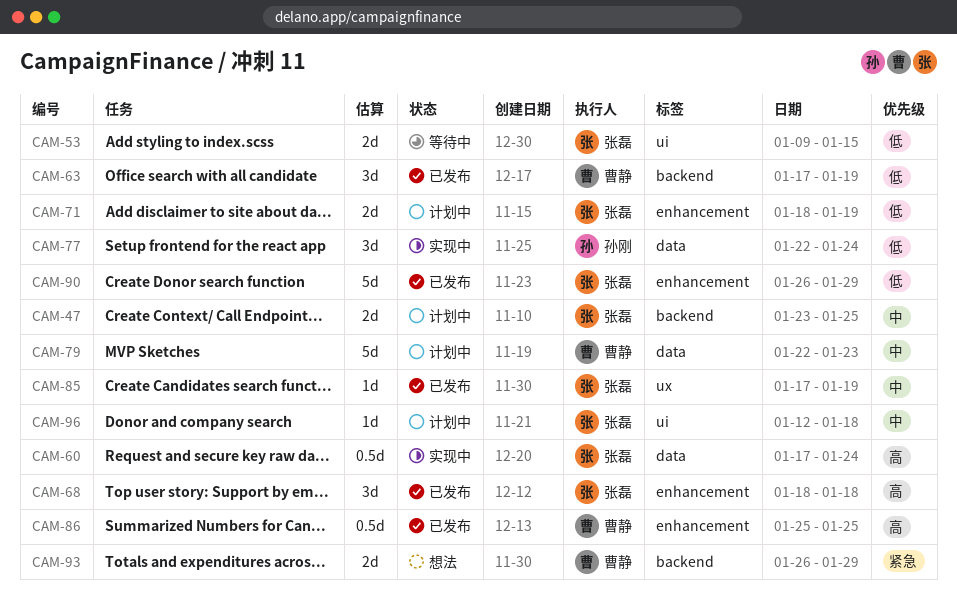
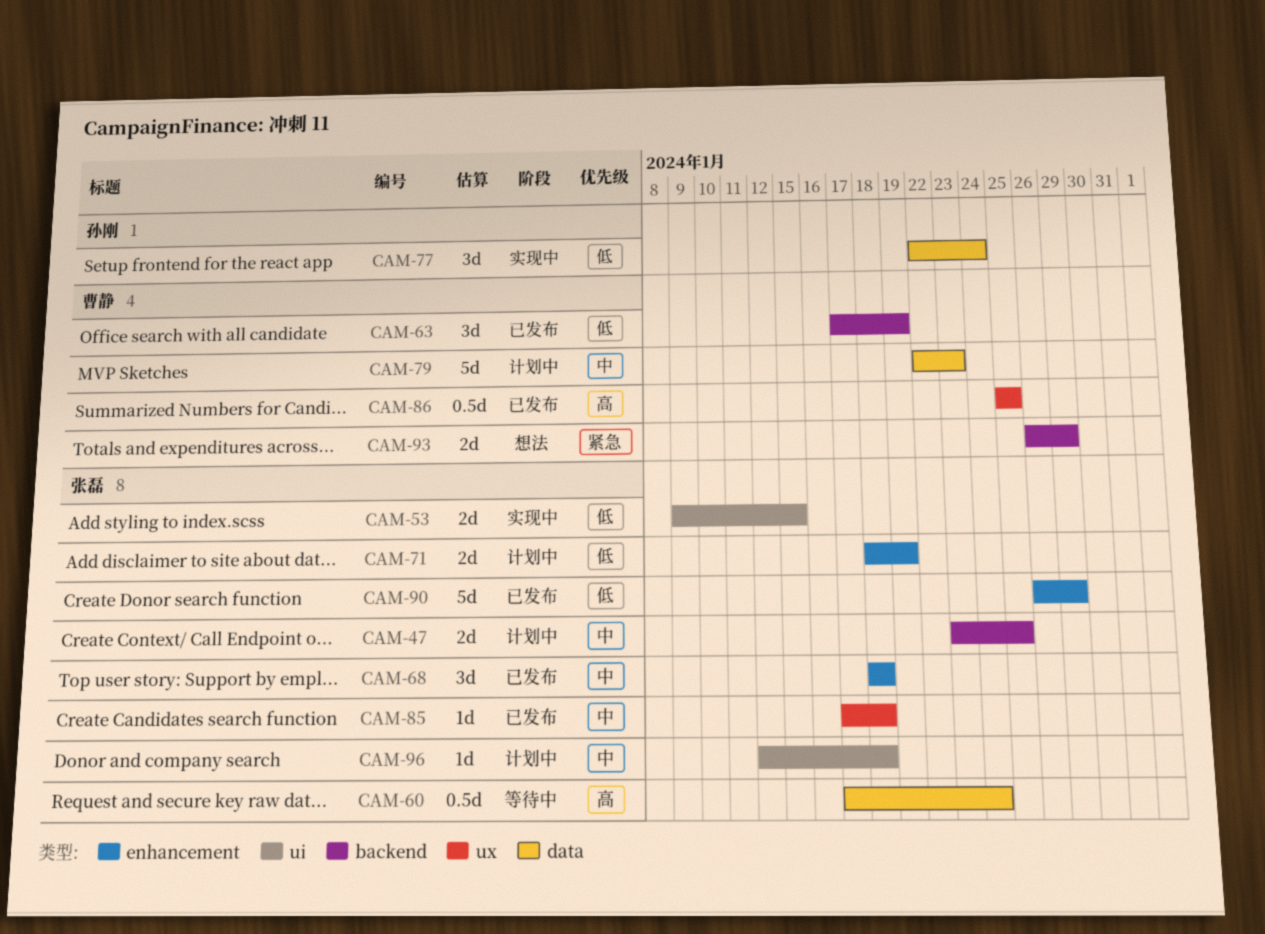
CAM-53, status: 等待中 -> 实现中
CAM-60, status: 实现中 -> 等待中
CAM-68, priority: 高 -> 中
CAM-85, due: Jan 19 -> Jan 18
CAM-86, label: enhancement -> ux

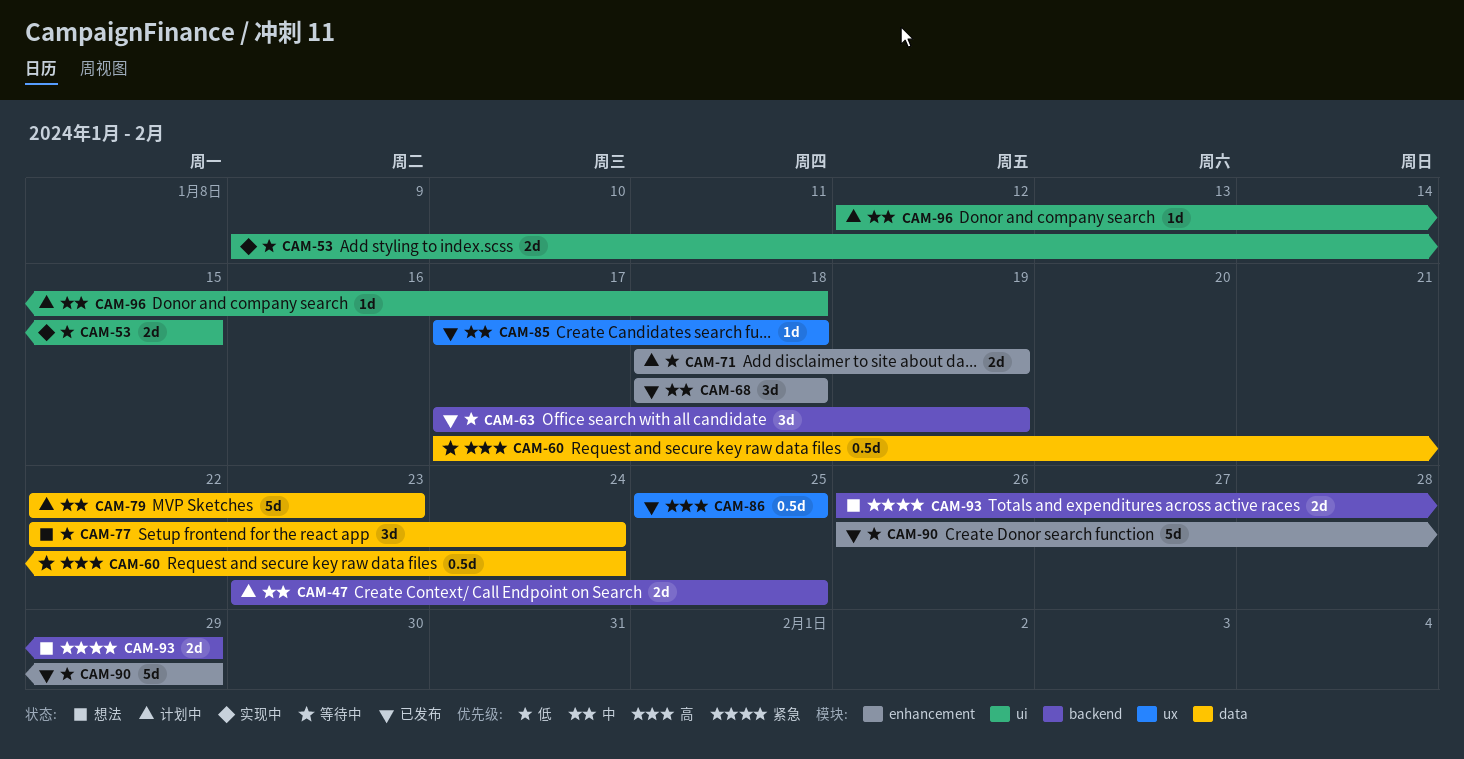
CAM-77, status: 实现中 -> 想法

